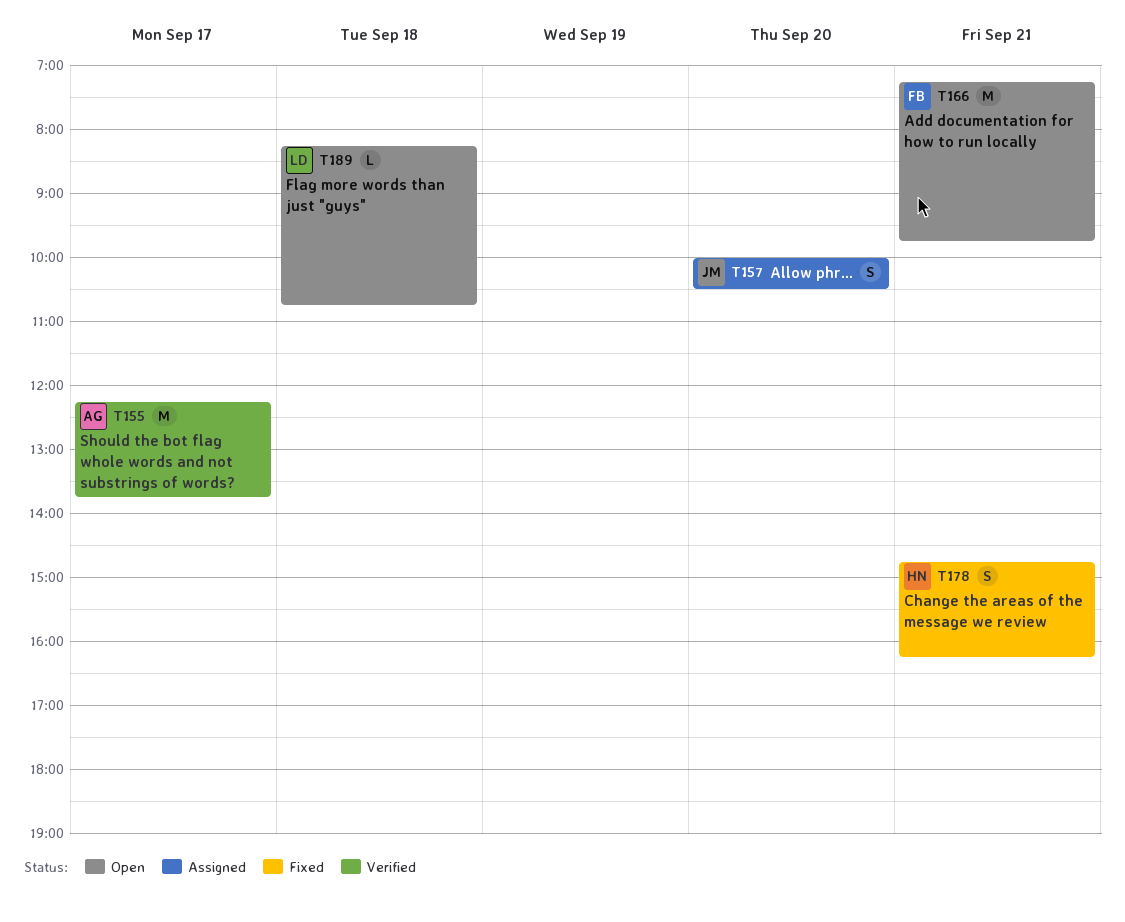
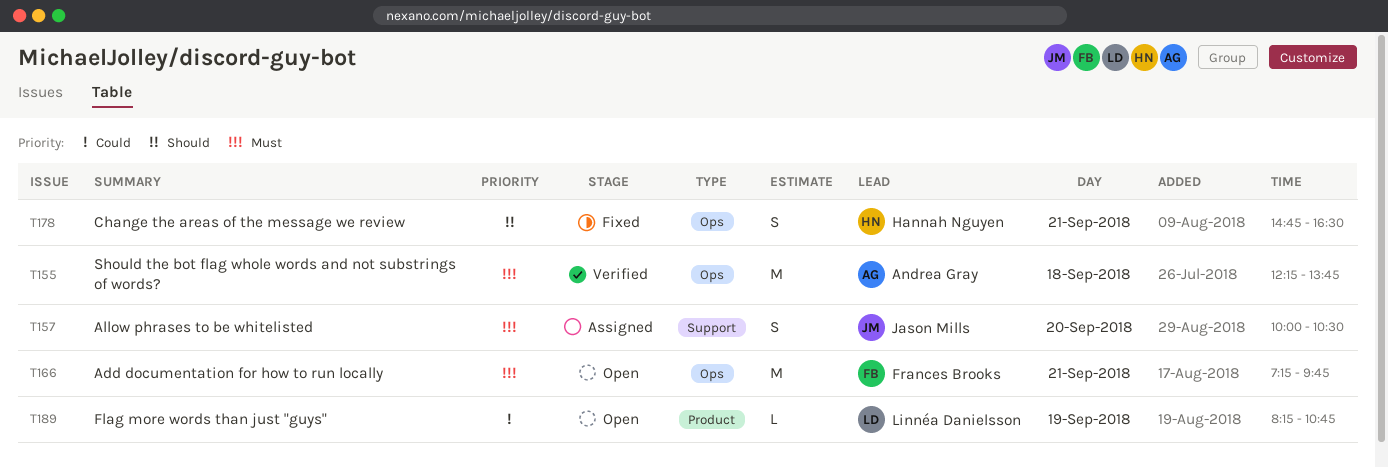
T155, day: Sep 17 -> Sep 18
T178, ends: 16:15 -> 16:30
T189, day: Sep 18 -> Sep 19

